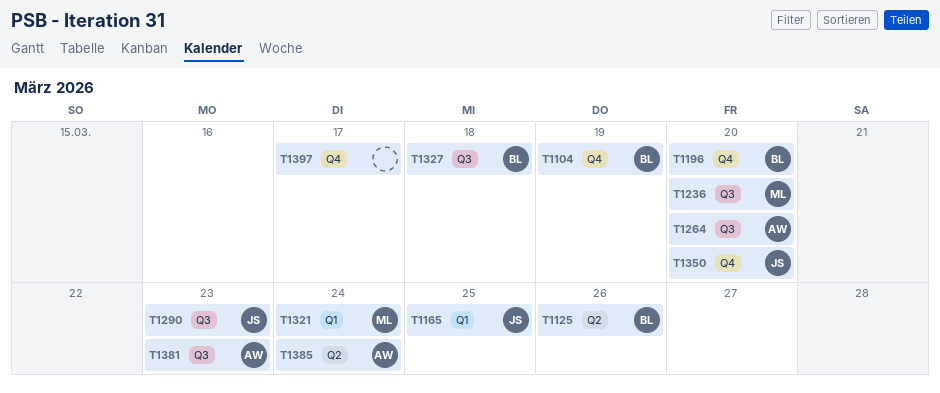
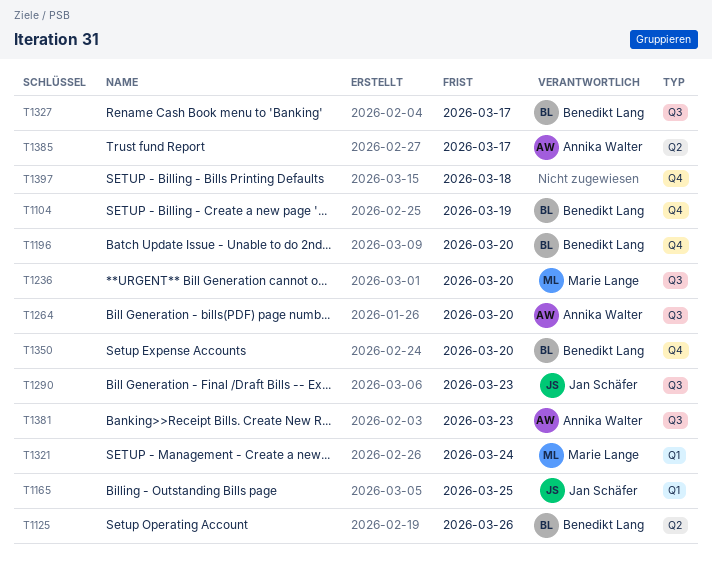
T1327, due: Mar 18 -> Mar 17
T1350, owner: Jan Schäfer -> Benedikt Lang
T1385, due: Mar 24 -> Mar 17
T1397, due: Mar 17 -> Mar 18

